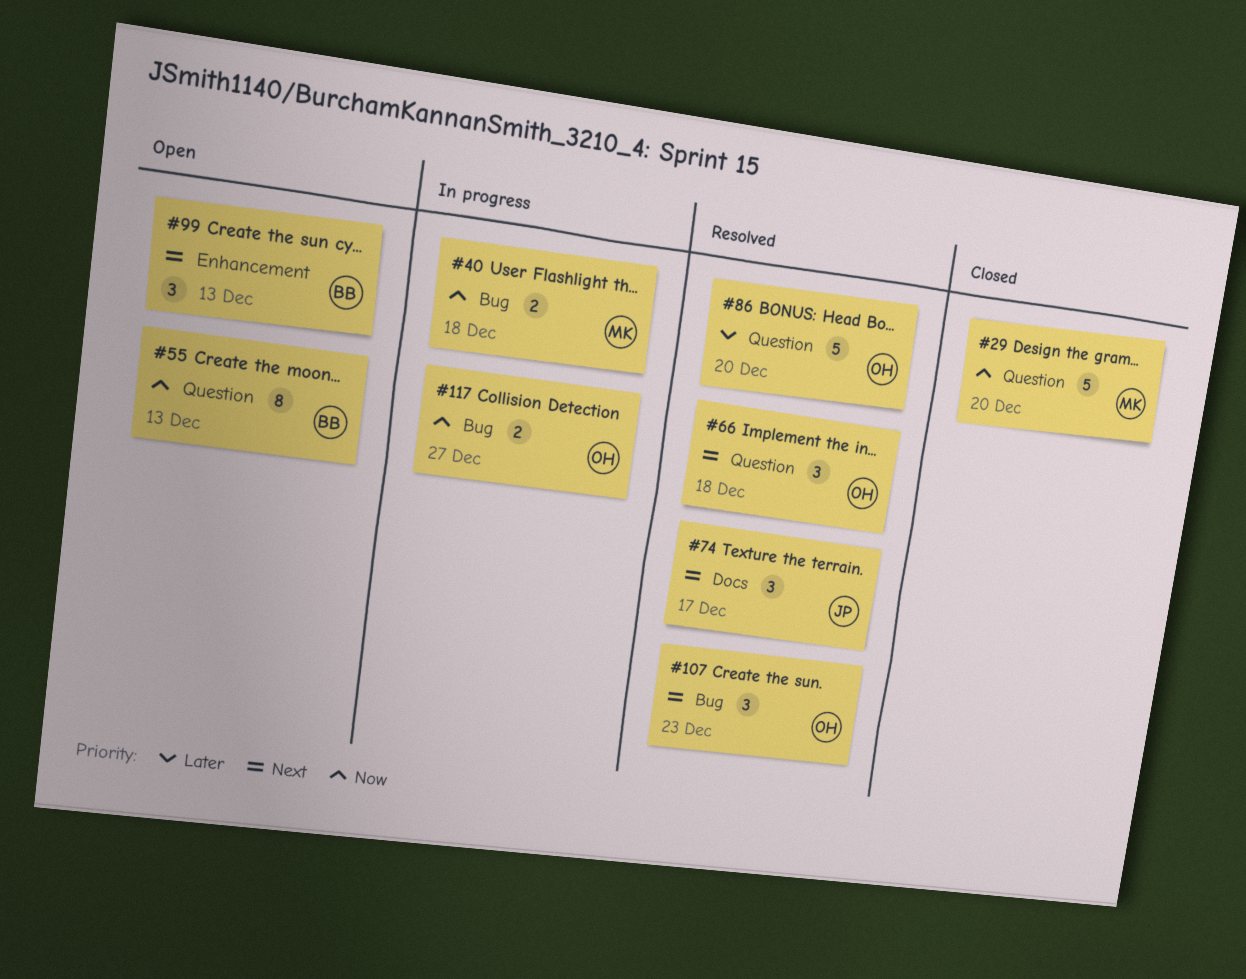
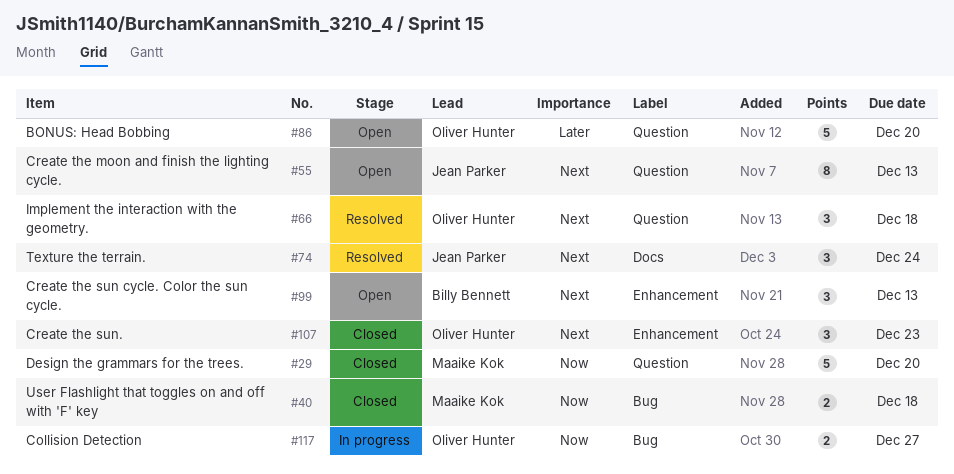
#40, status: In progress -> Closed
#55, owner: Billy Bennett -> Jean Parker
#55, priority: Now -> Next
#74, due: Dec 17 -> Dec 24
#86, status: Resolved -> Open
#107, status: Resolved -> Closed
#107, label: Bug -> Enhancement

